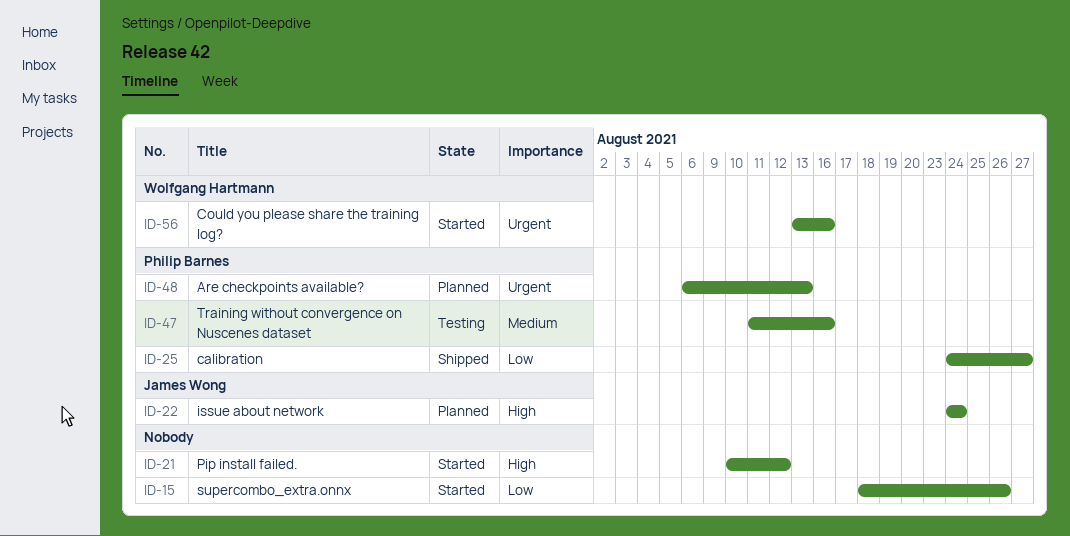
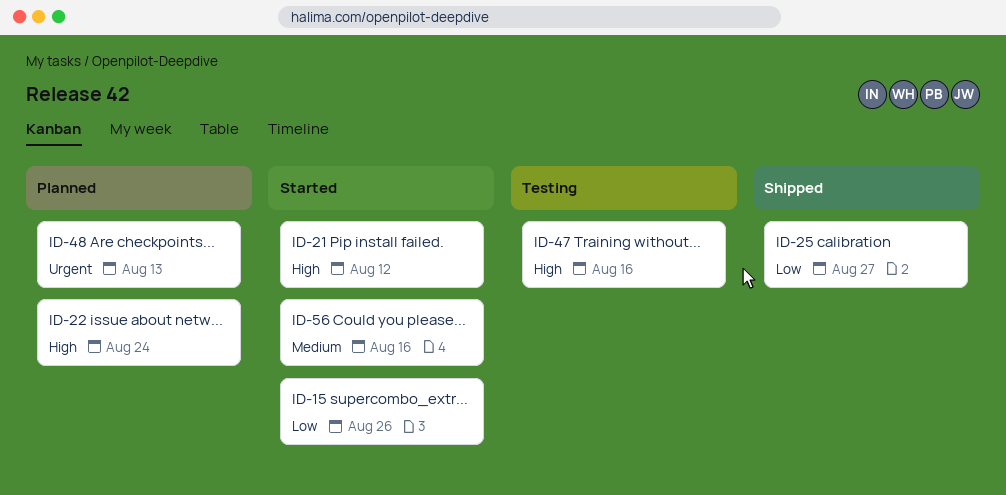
ID-47, priority: Medium -> High
ID-56, priority: Urgent -> Medium

